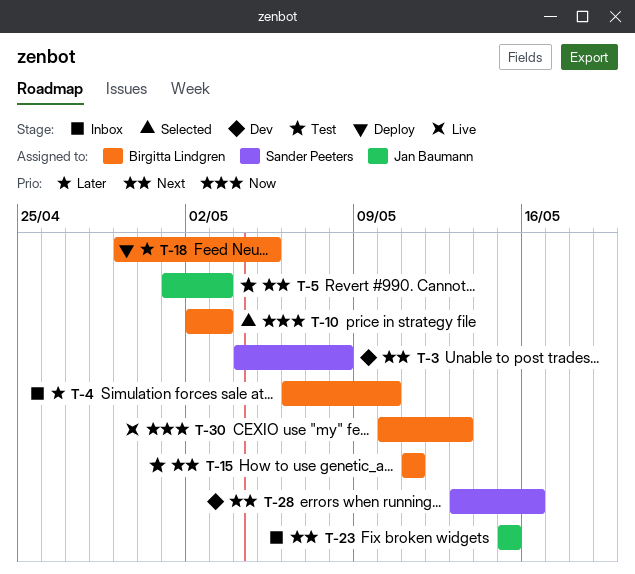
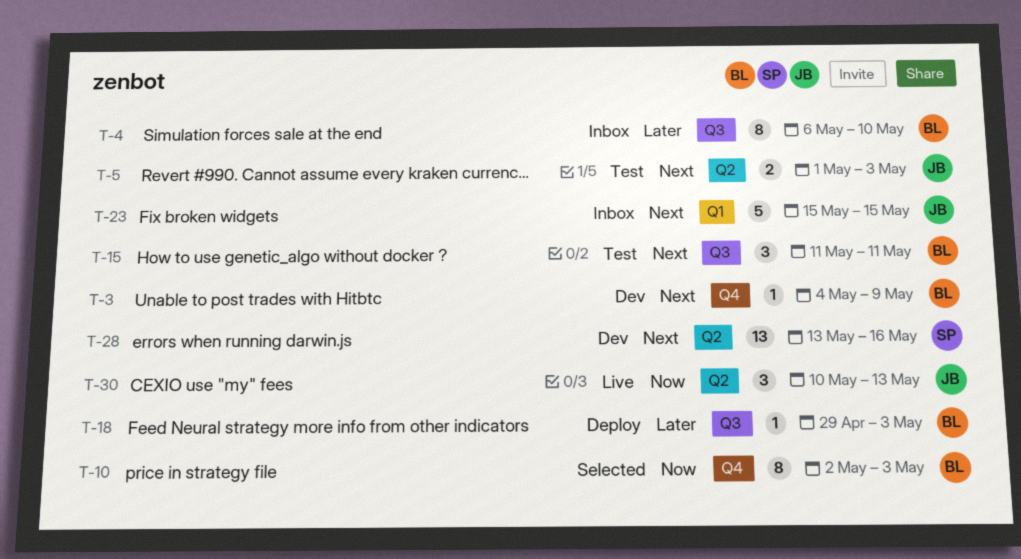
T-3, owner: Sander Peeters -> Birgitta Lindgren
T-3, due: May 8 -> May 9
T-18, due: May 5 -> May 3
T-30, owner: Birgitta Lindgren -> Jan Baumann

